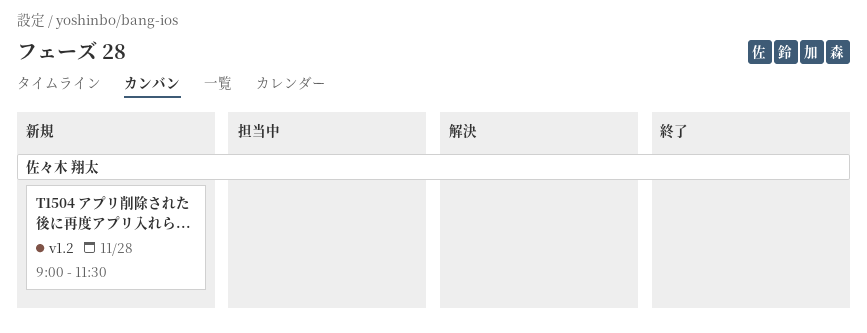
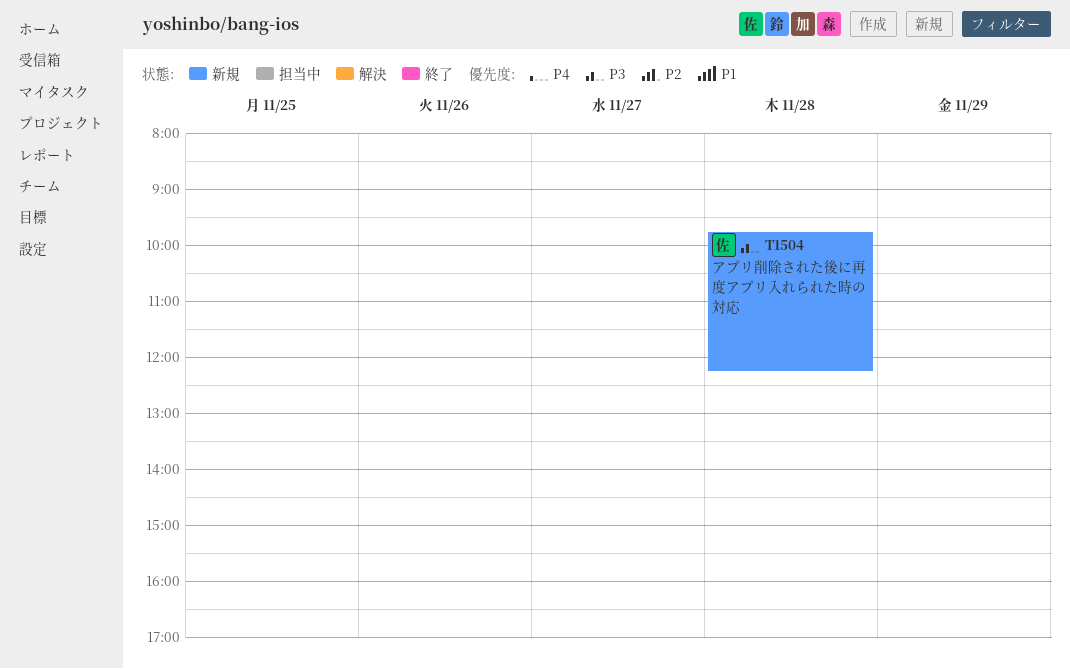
T1504, begins: 09:00 -> 09:45
T1504, ends: 11:30 -> 12:15

